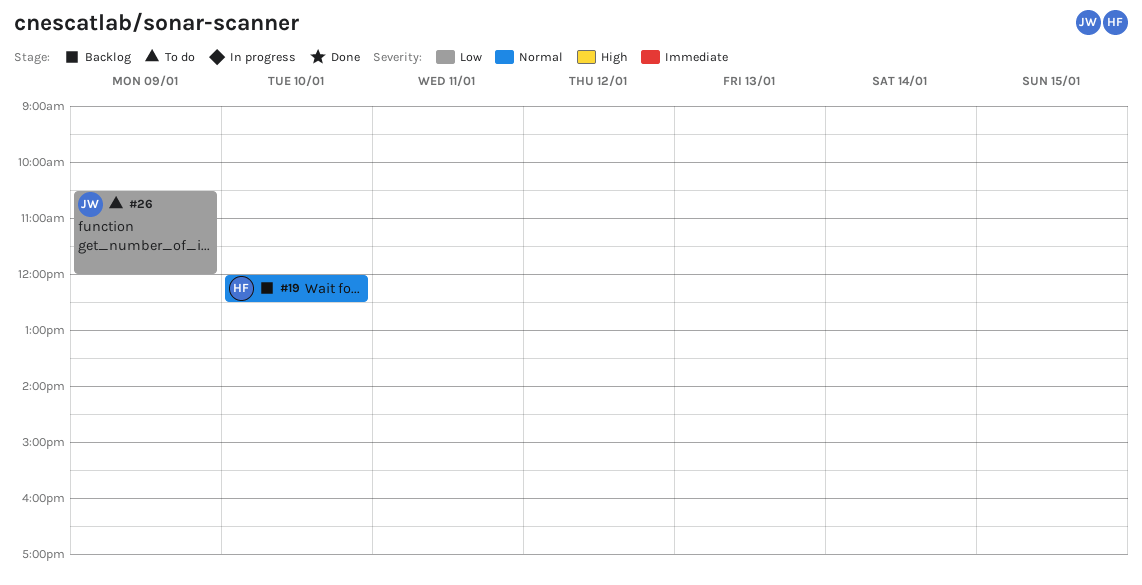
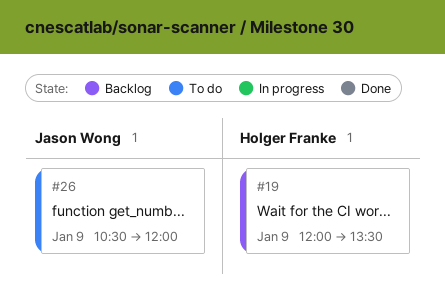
#19, day: Jan 10 -> Jan 9
#19, ends: 12:30 -> 13:30

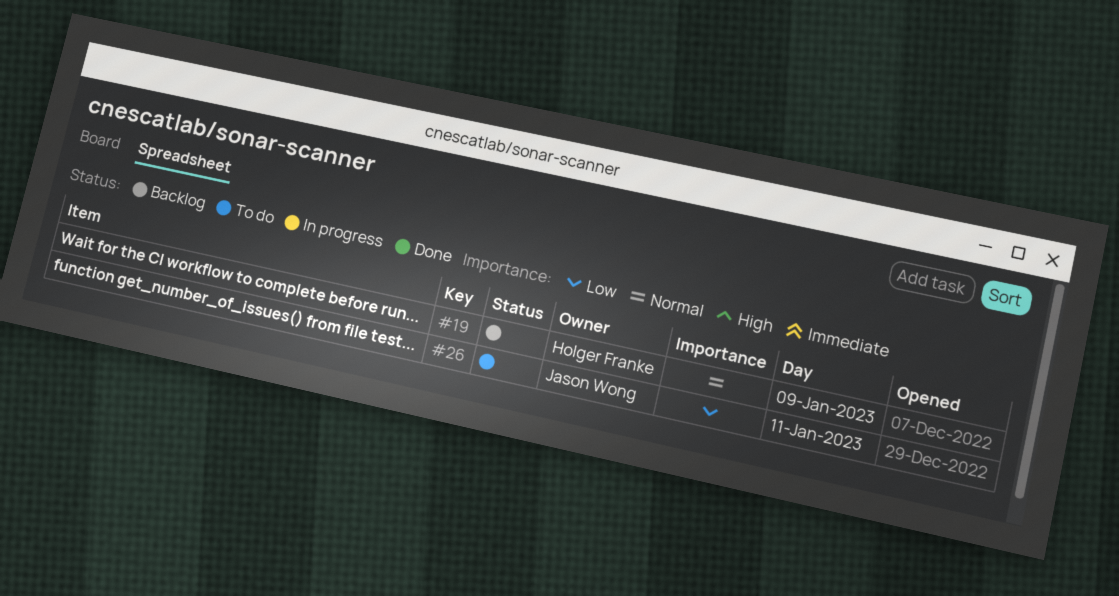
#26, day: Jan 9 -> Jan 11

